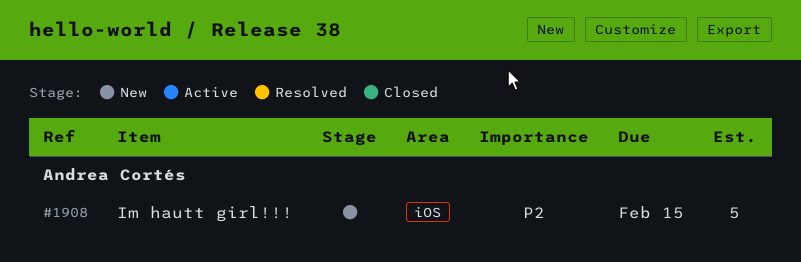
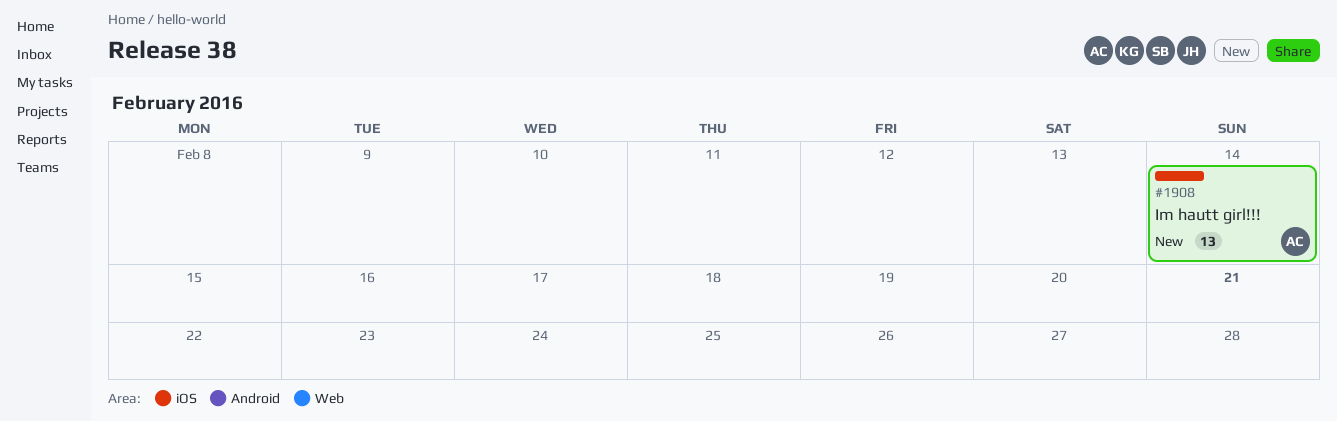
#1908, estimate: 5 -> 13
#1908, due: Feb 15 -> Feb 14

